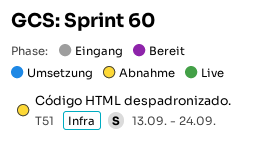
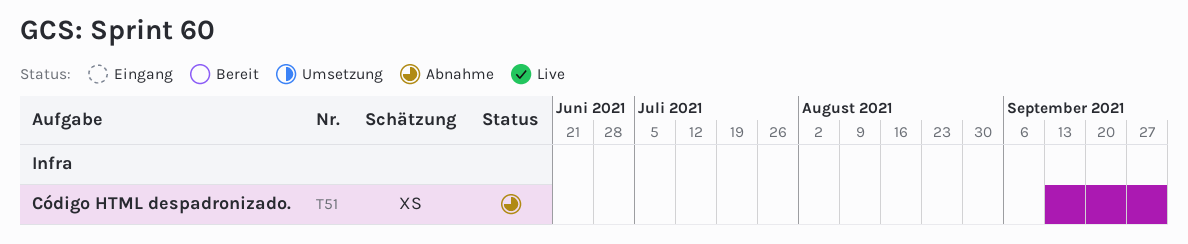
T51, estimate: S -> XS
T51, due: Sep 24 -> Oct 1

